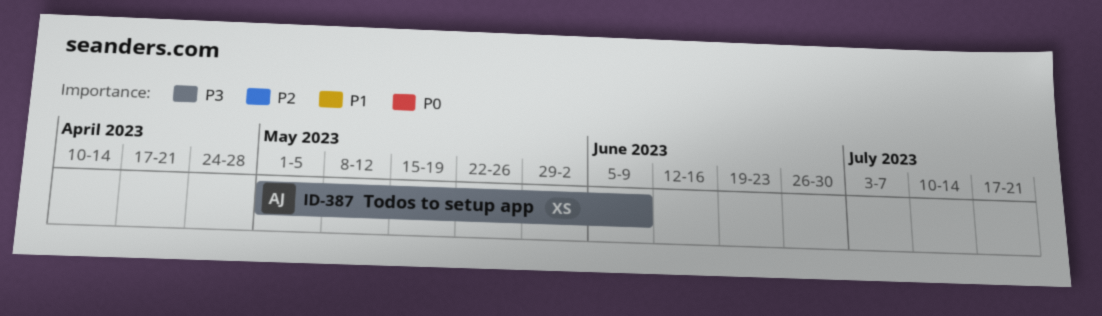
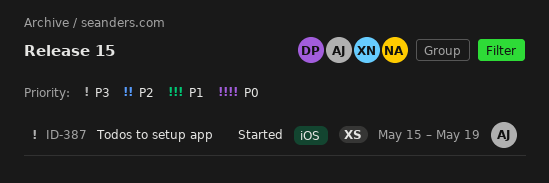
ID-387, start: May 1 -> May 15
ID-387, due: Jun 9 -> May 19

